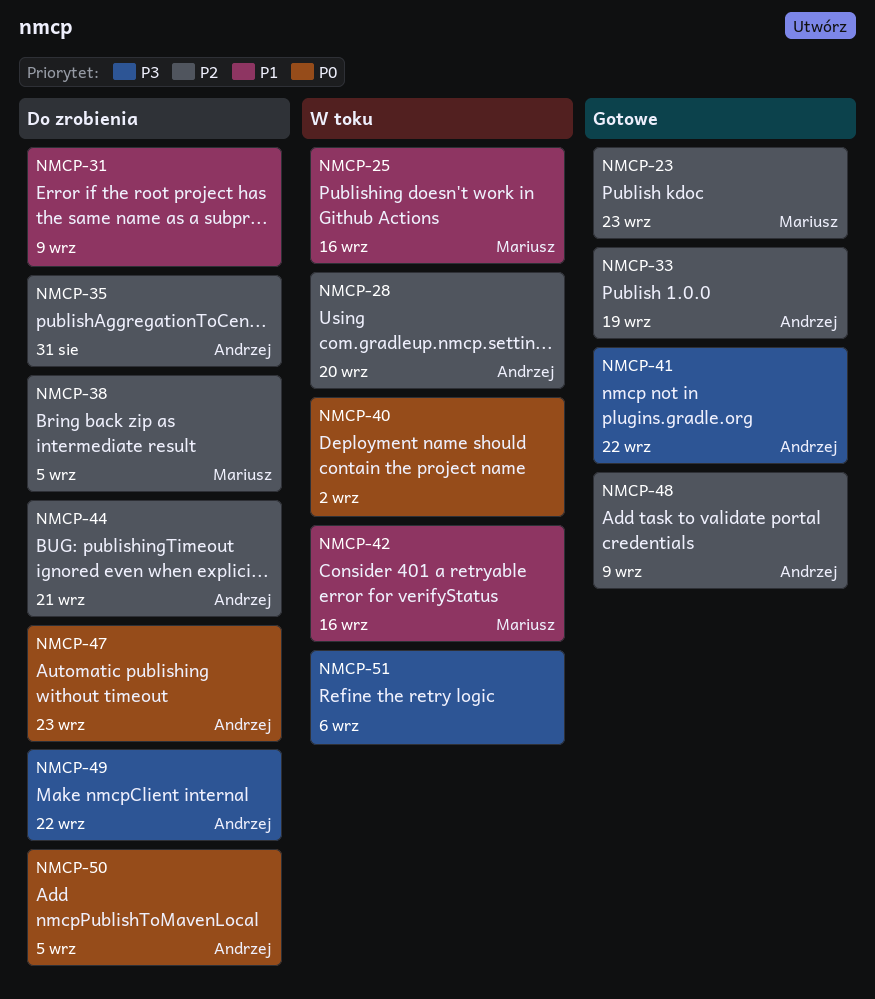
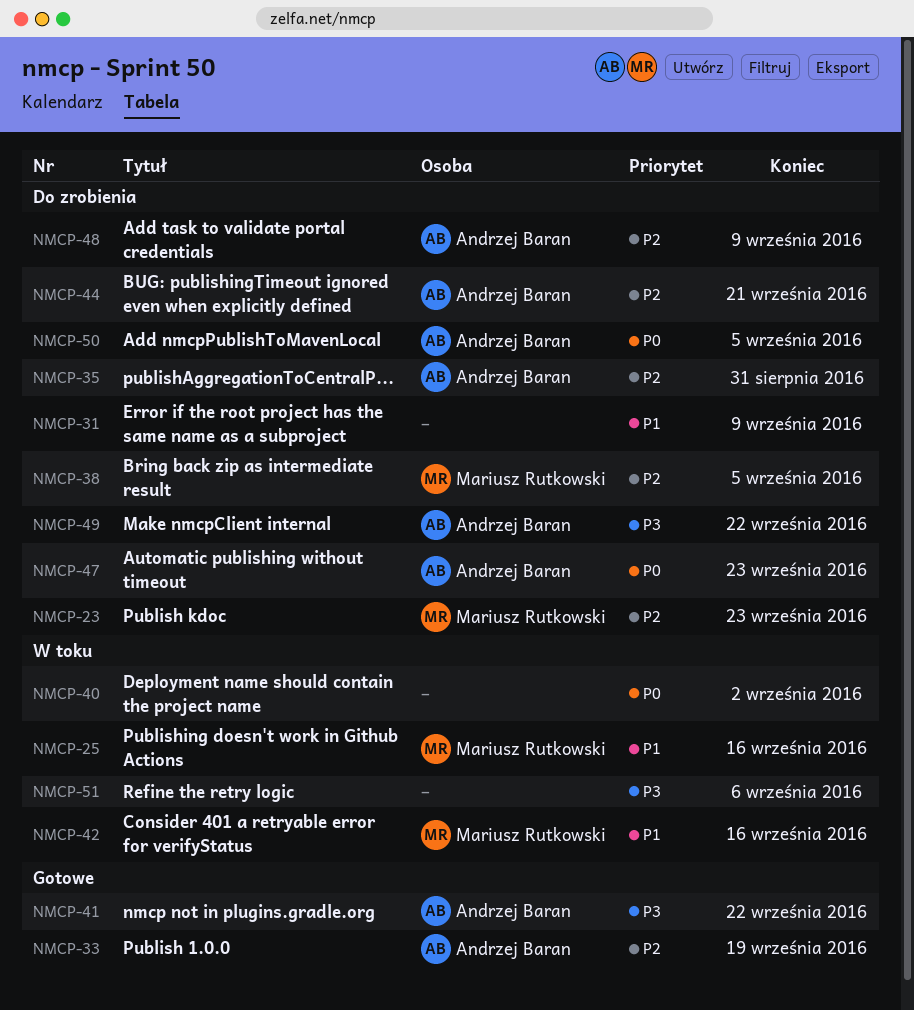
NMCP-23, status: Gotowe -> Do zrobienia
NMCP-28: present -> none
NMCP-48, status: Gotowe -> Do zrobienia

